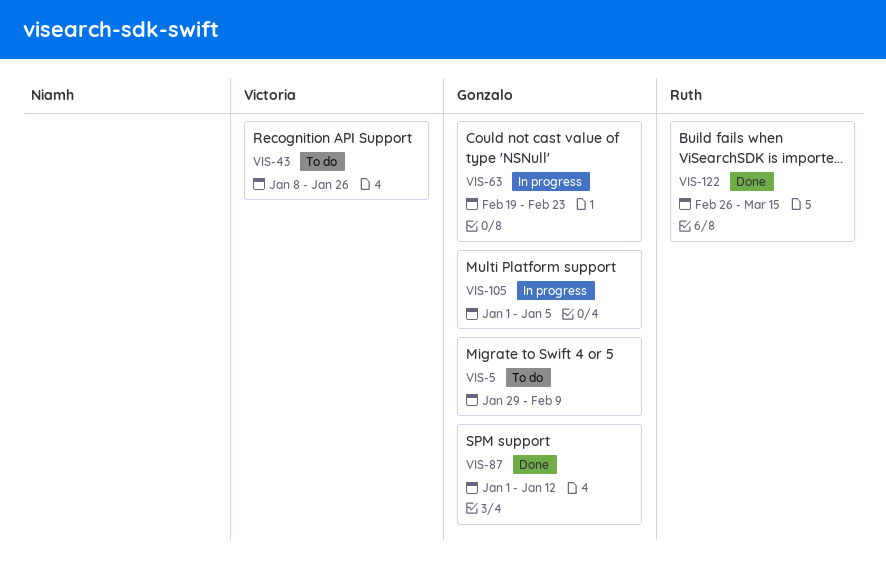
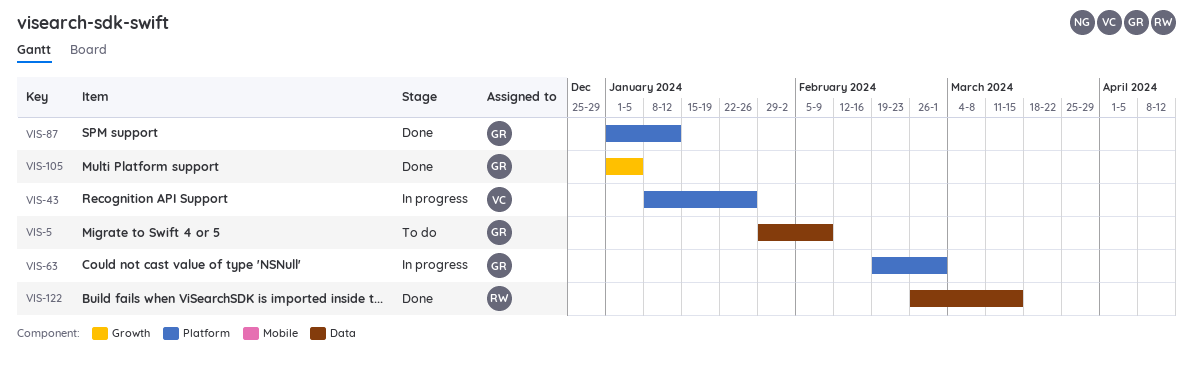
VIS-43, status: To do -> In progress
VIS-63, due: Feb 23 -> Mar 1
VIS-105, status: In progress -> Done

